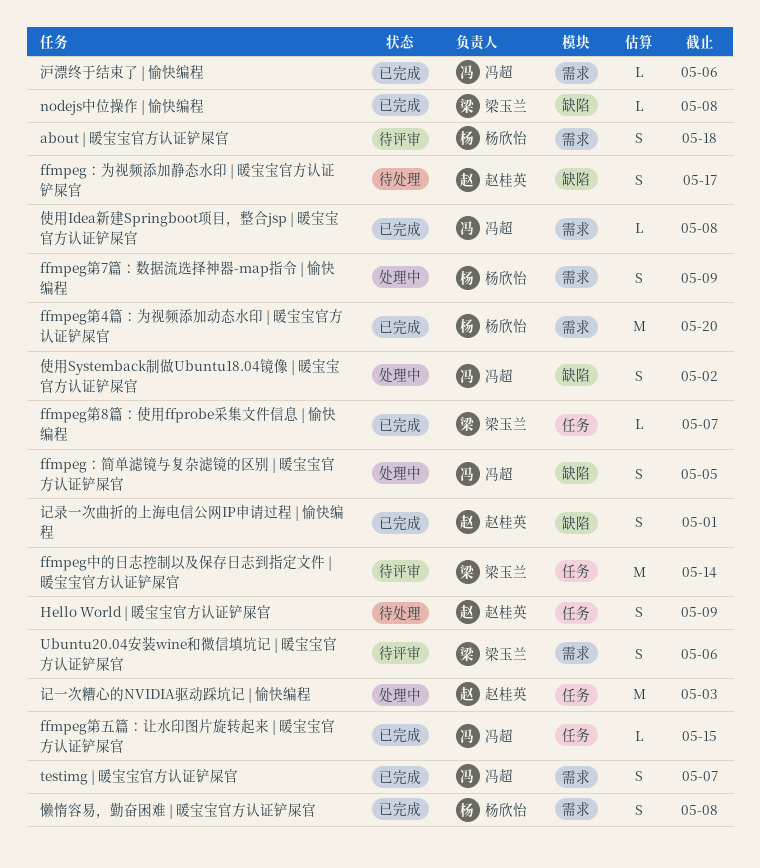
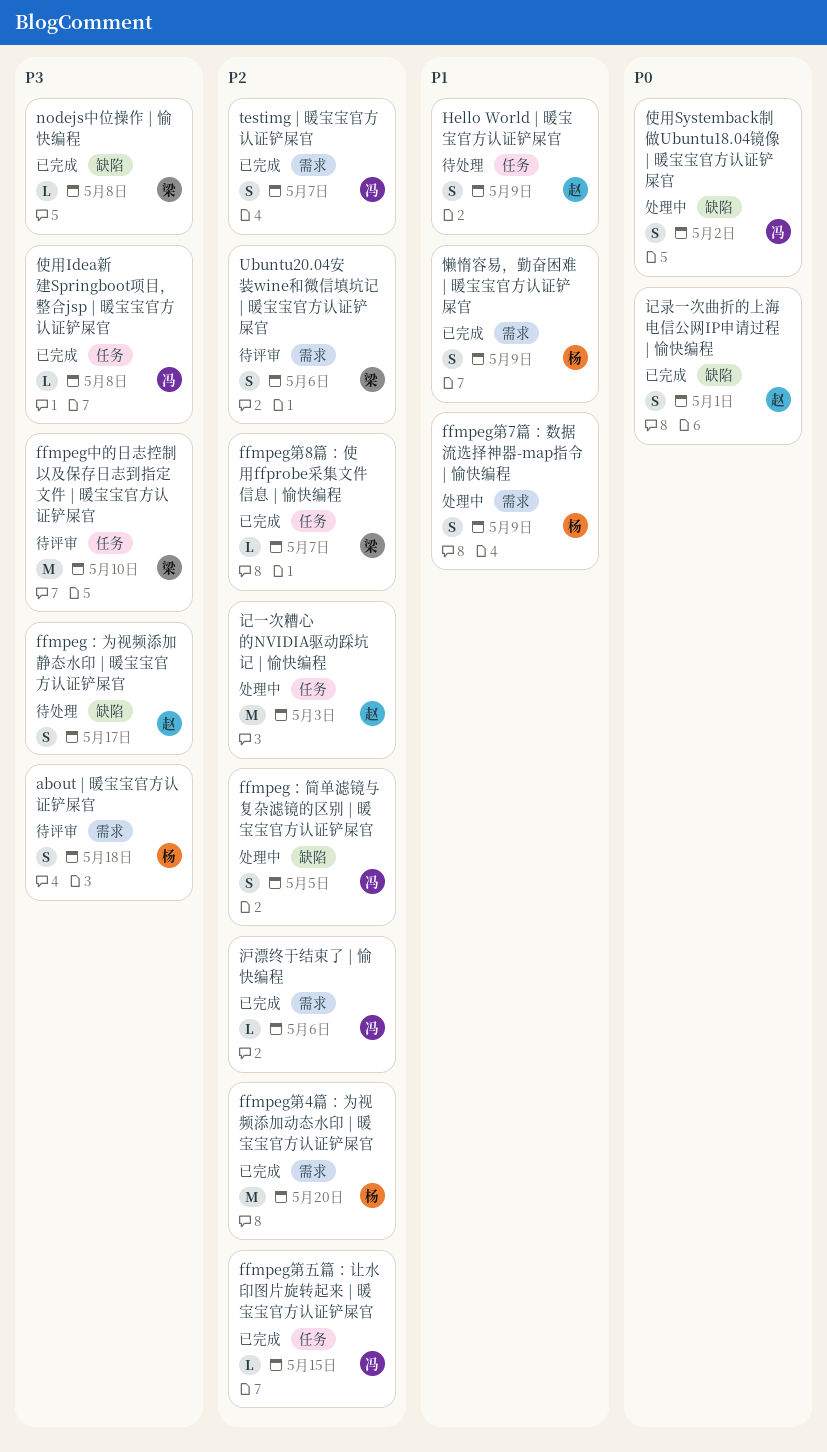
ffmpeg中的日志控制以及保存日志到指定文件 | 暖宝宝官方认证铲屎官, due: May 14 -> May 10
使用Idea新建Springboot项目，整合jsp | 暖宝宝官方认证铲屎官, label: 需求 -> 任务
懒惰容易，勤奋困难 | 暖宝宝官方认证铲屎官, due: May 8 -> May 9

